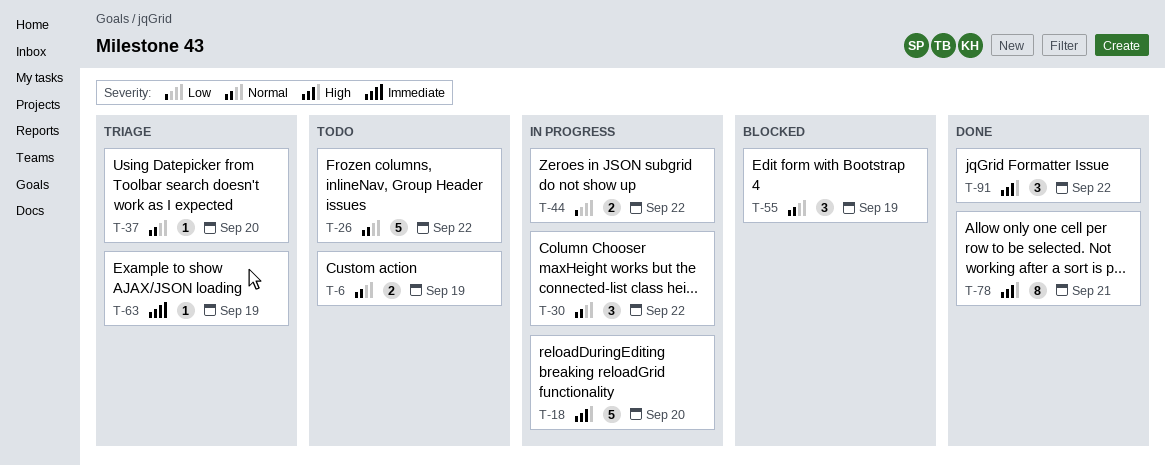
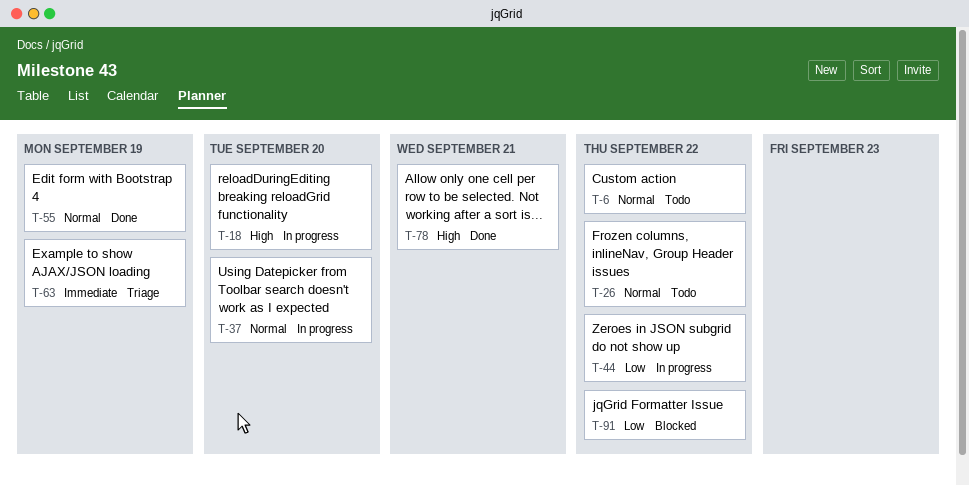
T-6, due: Sep 19 -> Sep 22
T-30: present -> none
T-37, status: Triage -> In progress
T-55, status: Blocked -> Done
T-91, status: Done -> Blocked
T-91, priority: High -> Low

